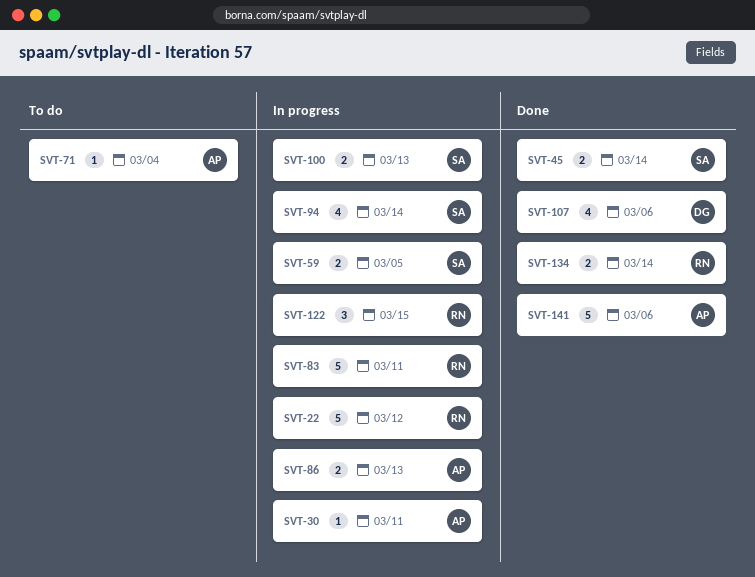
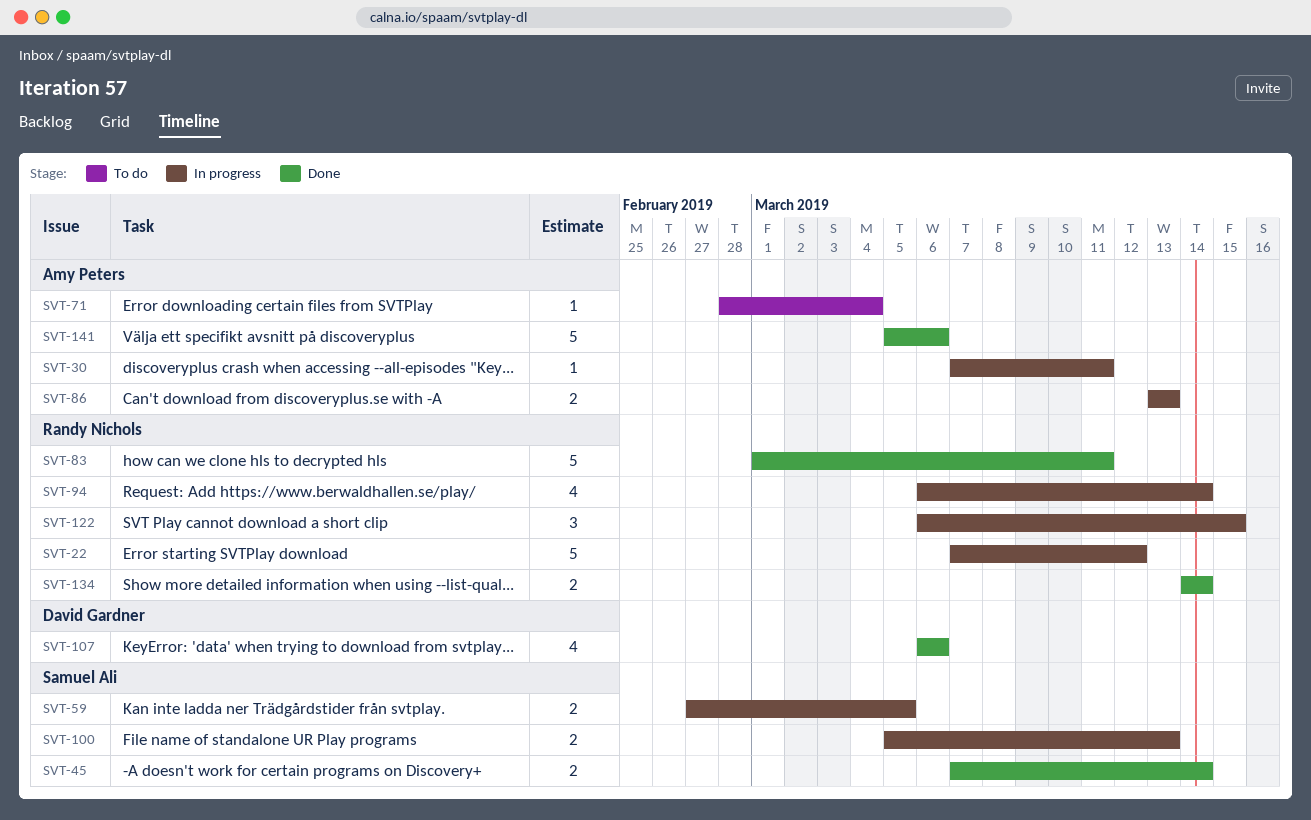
SVT-83, status: In progress -> Done
SVT-94, owner: Samuel Ali -> Randy Nichols

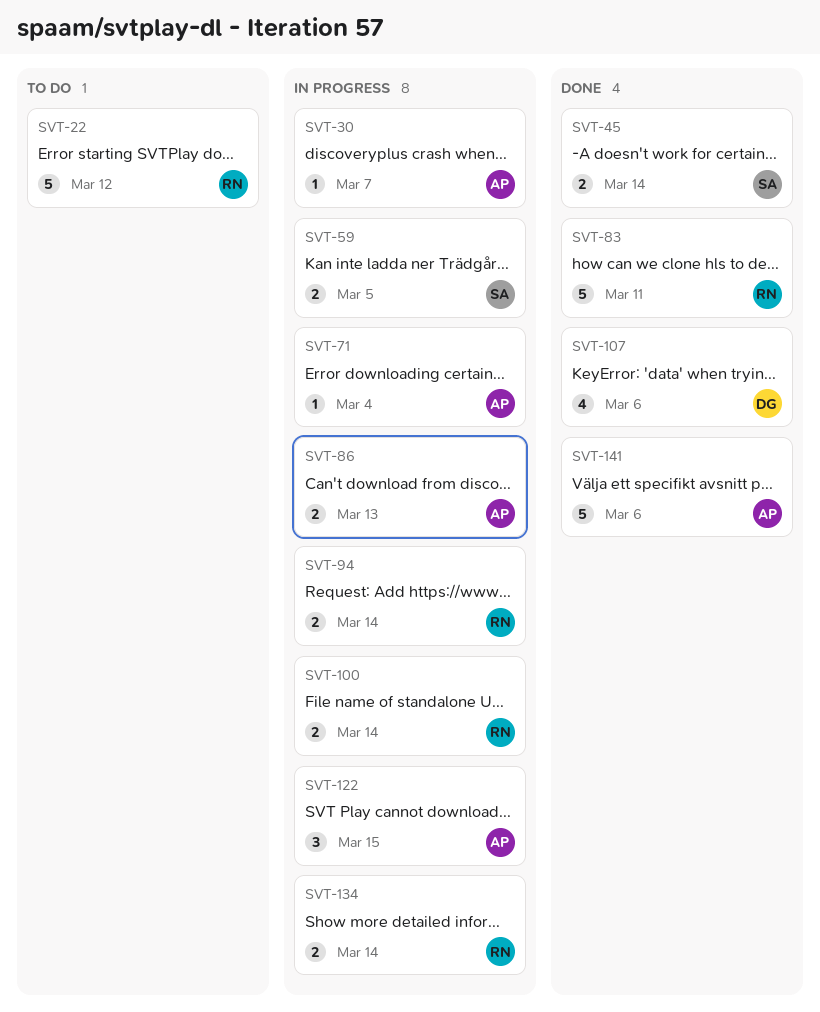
SVT-22, status: In progress -> To do
SVT-30, due: Mar 11 -> Mar 7
SVT-71, status: To do -> In progress
SVT-94, estimate: 4 -> 2
SVT-100, owner: Samuel Ali -> Randy Nichols
SVT-100, due: Mar 13 -> Mar 14
SVT-122, owner: Randy Nichols -> Amy Peters
SVT-134, status: Done -> In progress

